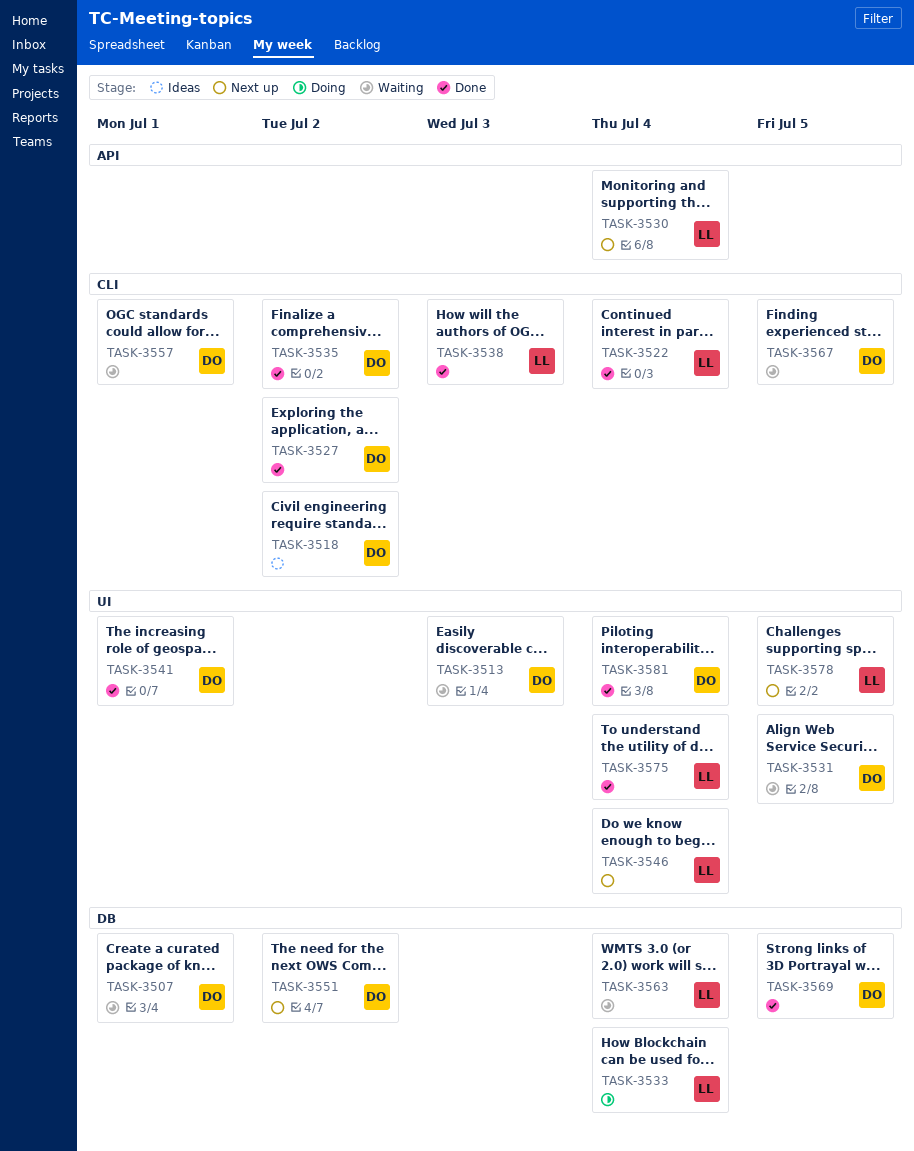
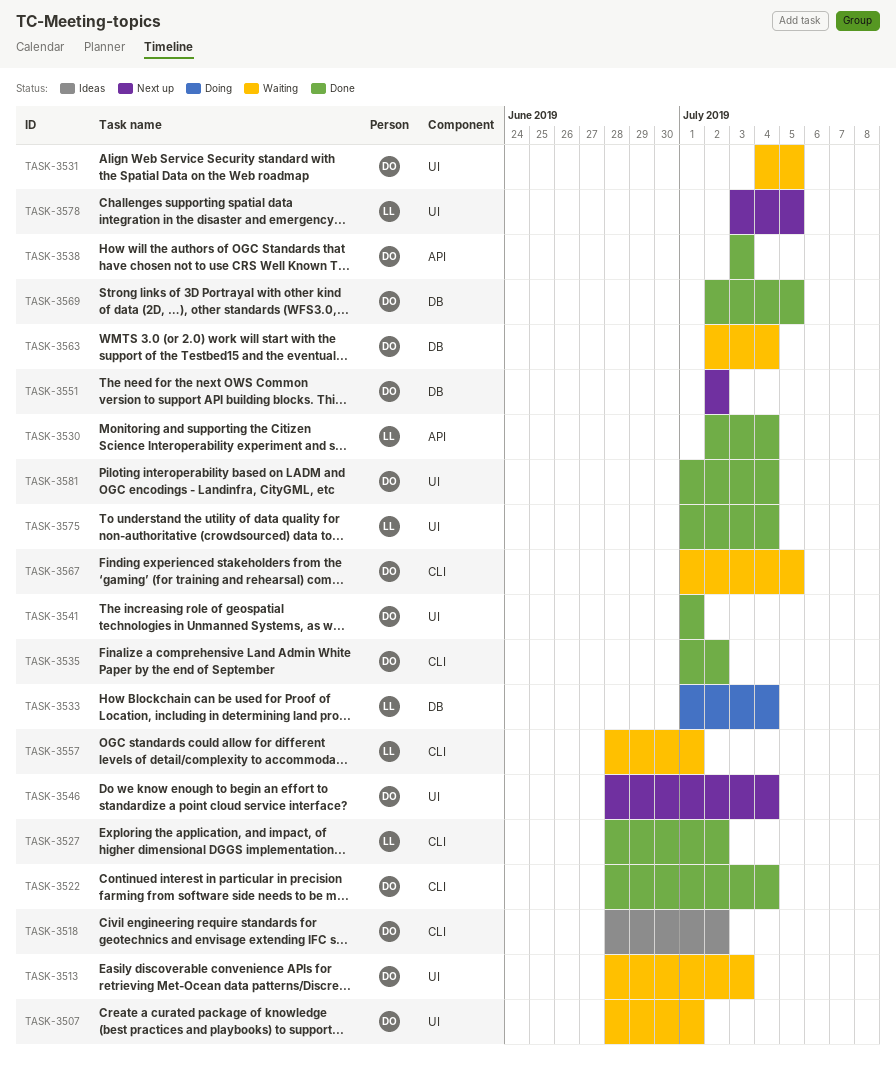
TASK-3507, label: DB -> UI
TASK-3522, owner: LL -> DO
TASK-3527, owner: DO -> LL
TASK-3530, status: Next up -> Done
TASK-3538, owner: LL -> DO
TASK-3538, label: CLI -> API
TASK-3546, owner: LL -> DO
TASK-3557, owner: DO -> LL
TASK-3563, owner: LL -> DO

